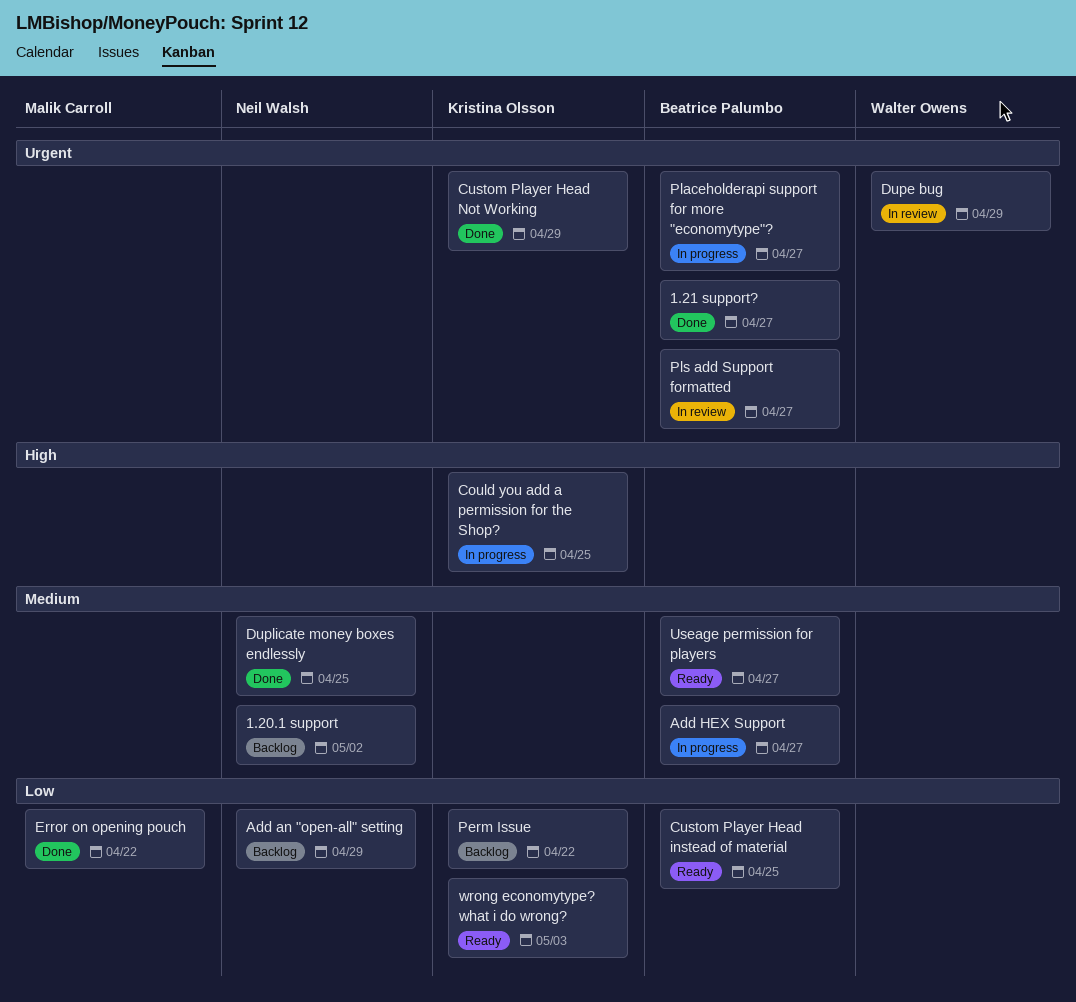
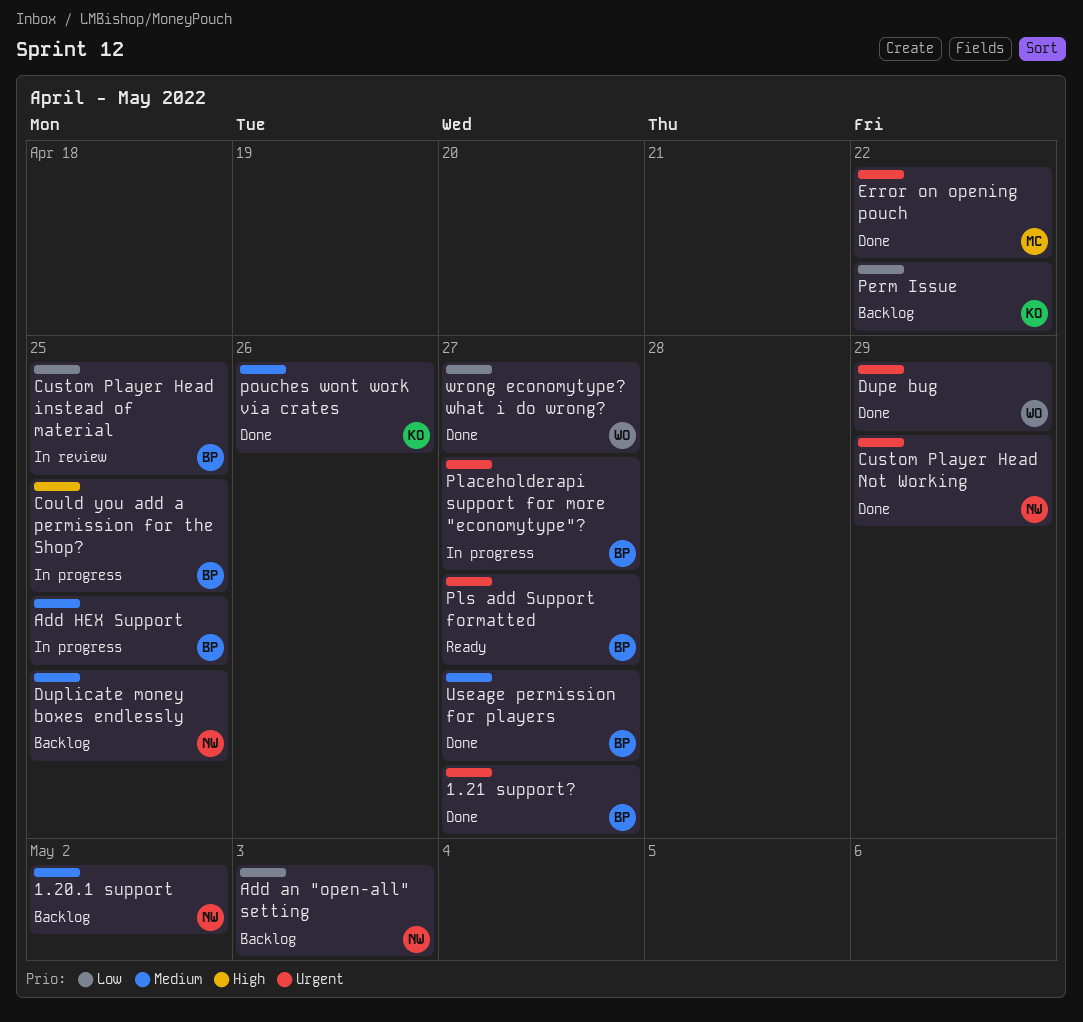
Add an "open-all" setting, due: Apr 29 -> May 3
Add HEX Support, due: Apr 27 -> Apr 25
Could you add a permission for the Shop?, owner: Kristina Olsson -> Beatrice Palumbo
Custom Player Head instead of material, status: Ready -> In review
Custom Player Head Not Working, owner: Kristina Olsson -> Neil Walsh
Dupe bug, status: In review -> Done
Duplicate money boxes endlessly, status: Done -> Backlog
Error on opening pouch, priority: Low -> Urgent
Pls add Support formatted, status: In review -> Ready
pouches wont work via crates: none -> present
Useage permission for players, status: Ready -> Done
wrong economytype? what i do wrong?, status: Ready -> Done
wrong economytype? what i do wrong?, owner: Kristina Olsson -> Walter Owens
wrong economytype? what i do wrong?, due: May 3 -> Apr 27

